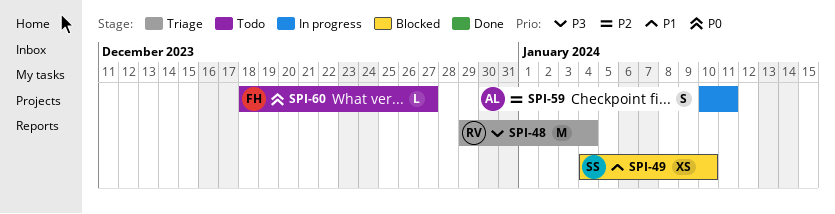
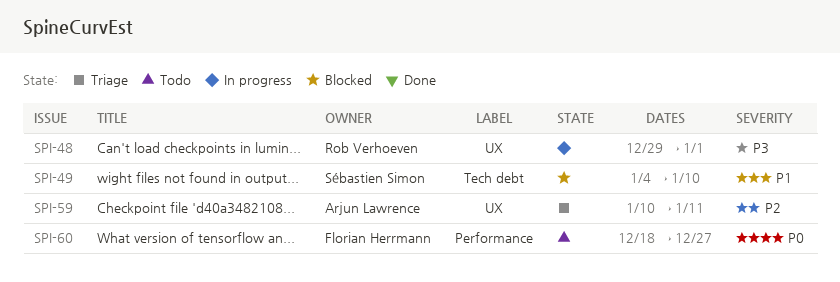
SPI-48, status: Triage -> In progress
SPI-48, due: Jan 4 -> Jan 1
SPI-59, status: In progress -> Triage

